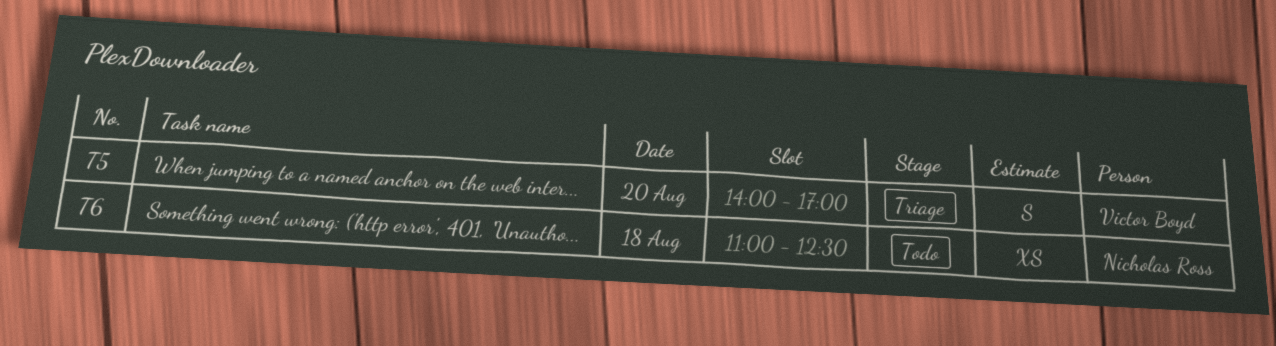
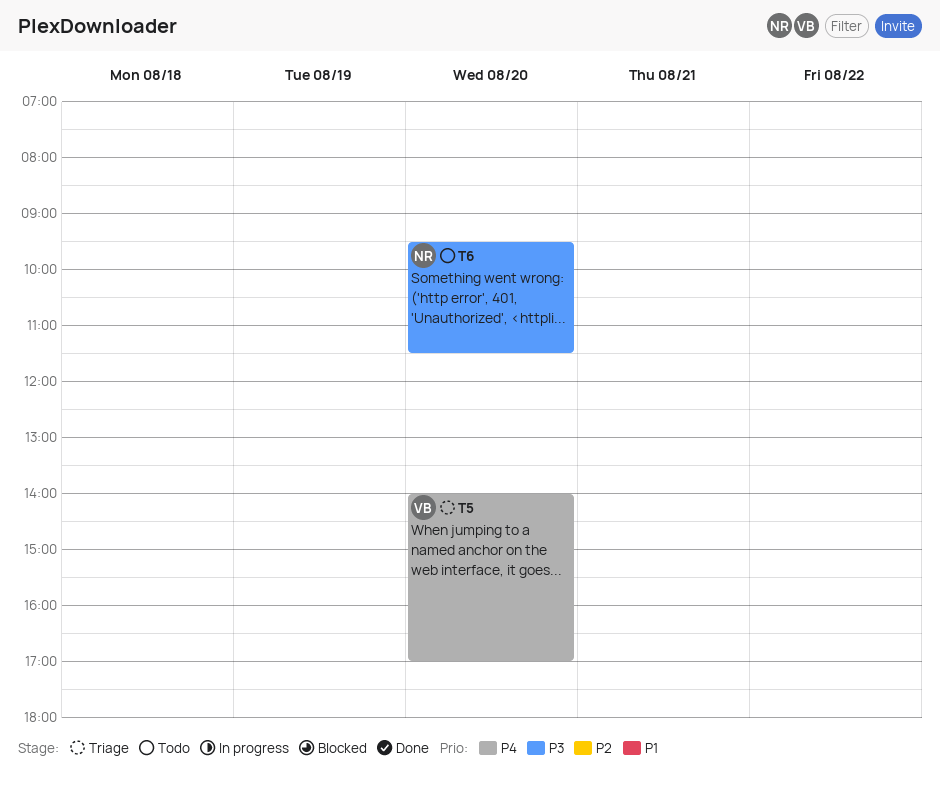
T6, day: Aug 18 -> Aug 20
T6, begins: 11:00 -> 09:30
T6, ends: 12:30 -> 11:30

